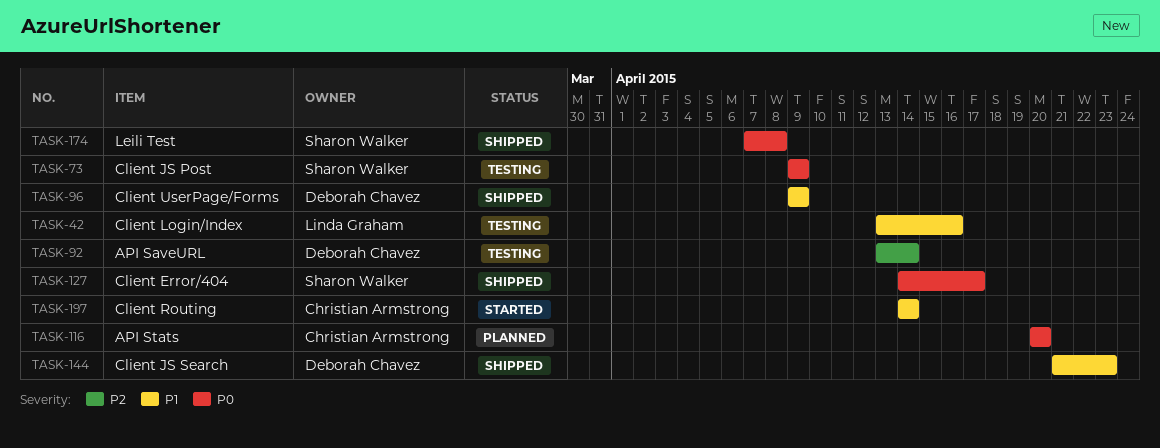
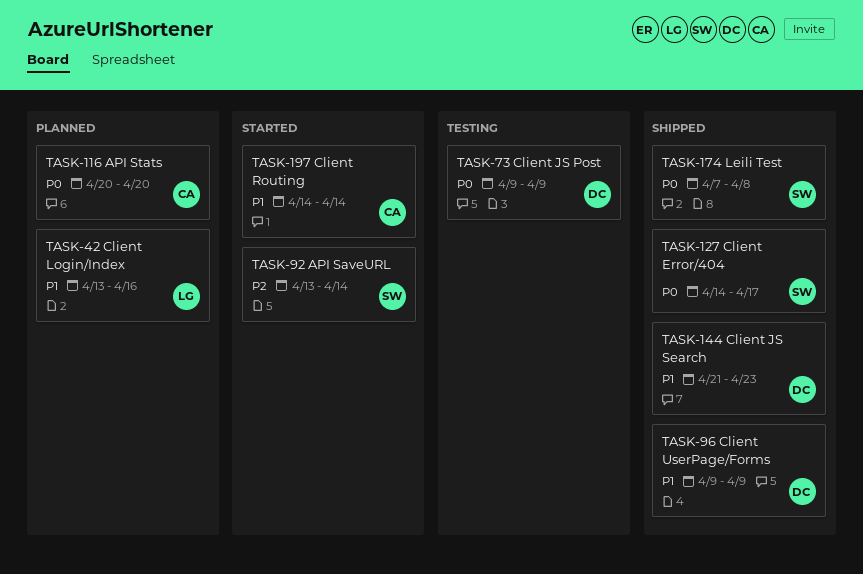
TASK-42, status: Testing -> Planned
TASK-73, owner: Sharon Walker -> Deborah Chavez
TASK-92, status: Testing -> Started
TASK-92, owner: Deborah Chavez -> Sharon Walker

